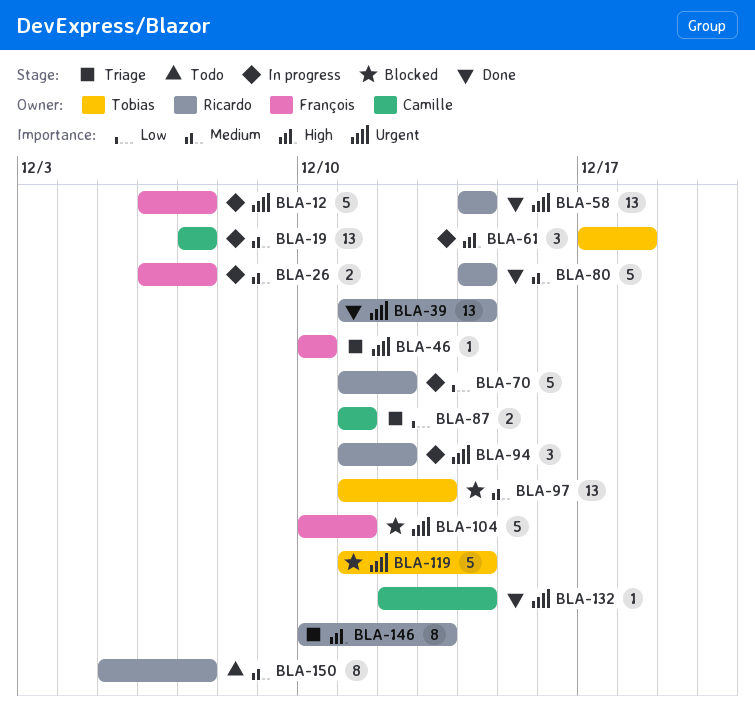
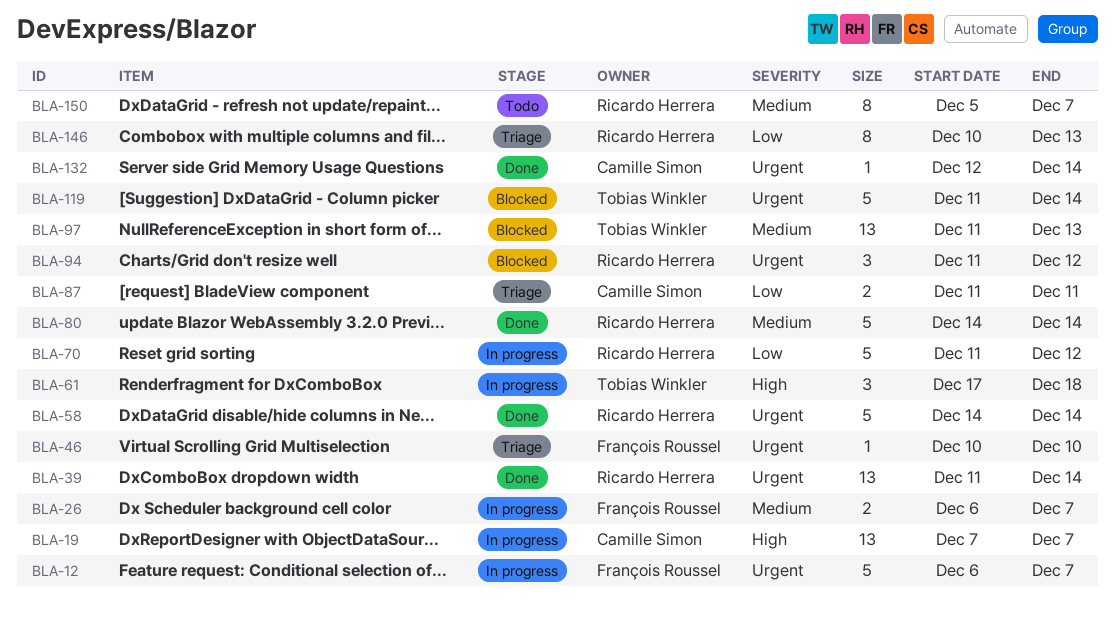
BLA-19, priority: Medium -> High
BLA-58, estimate: 13 -> 5
BLA-94, status: In progress -> Blocked
BLA-104: present -> none
BLA-146, priority: High -> Low

